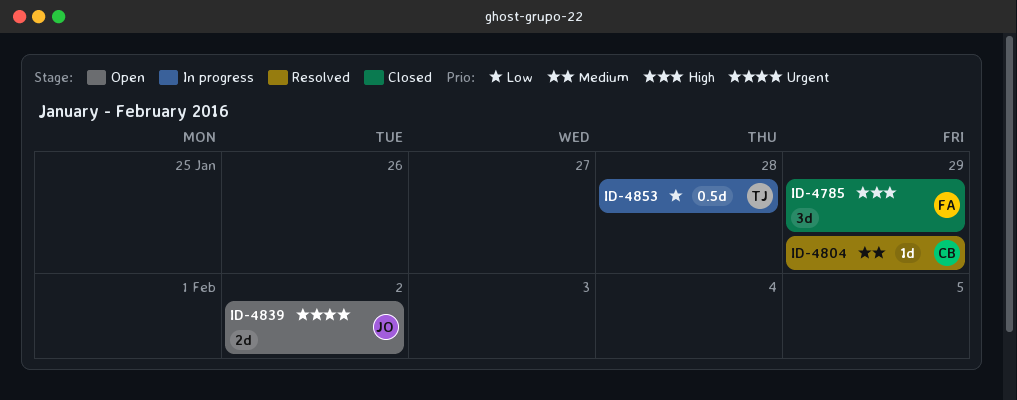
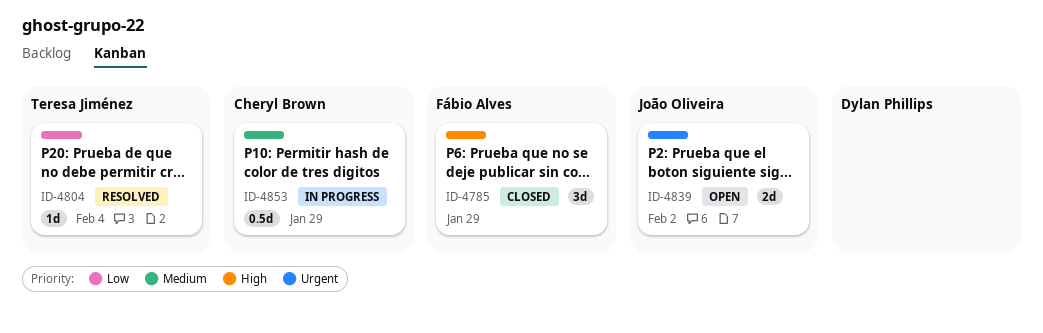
ID-4804, owner: Cheryl Brown -> Teresa Jiménez
ID-4804, priority: Medium -> Low
ID-4804, due: Jan 29 -> Feb 4
ID-4853, owner: Teresa Jiménez -> Cheryl Brown
ID-4853, priority: Low -> Medium
ID-4853, due: Jan 28 -> Jan 29

